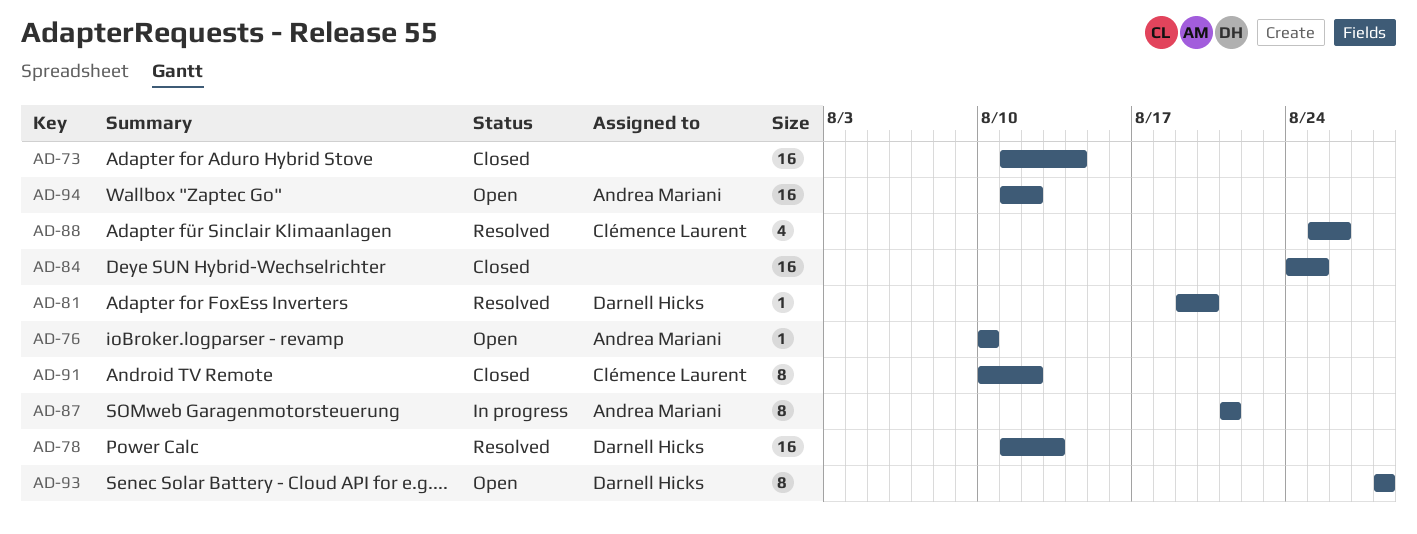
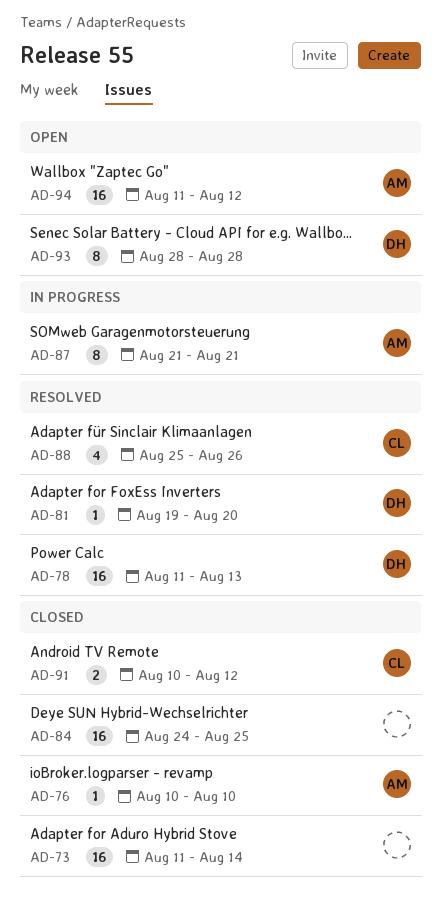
AD-76, status: Open -> Closed
AD-91, estimate: 8 -> 2

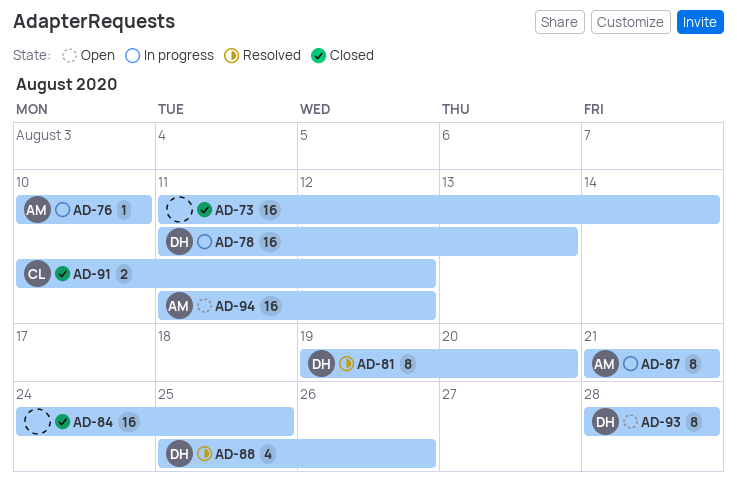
AD-76, status: Closed -> In progress
AD-78, status: Resolved -> In progress
AD-81, estimate: 1 -> 8
AD-88, owner: CL -> DH

